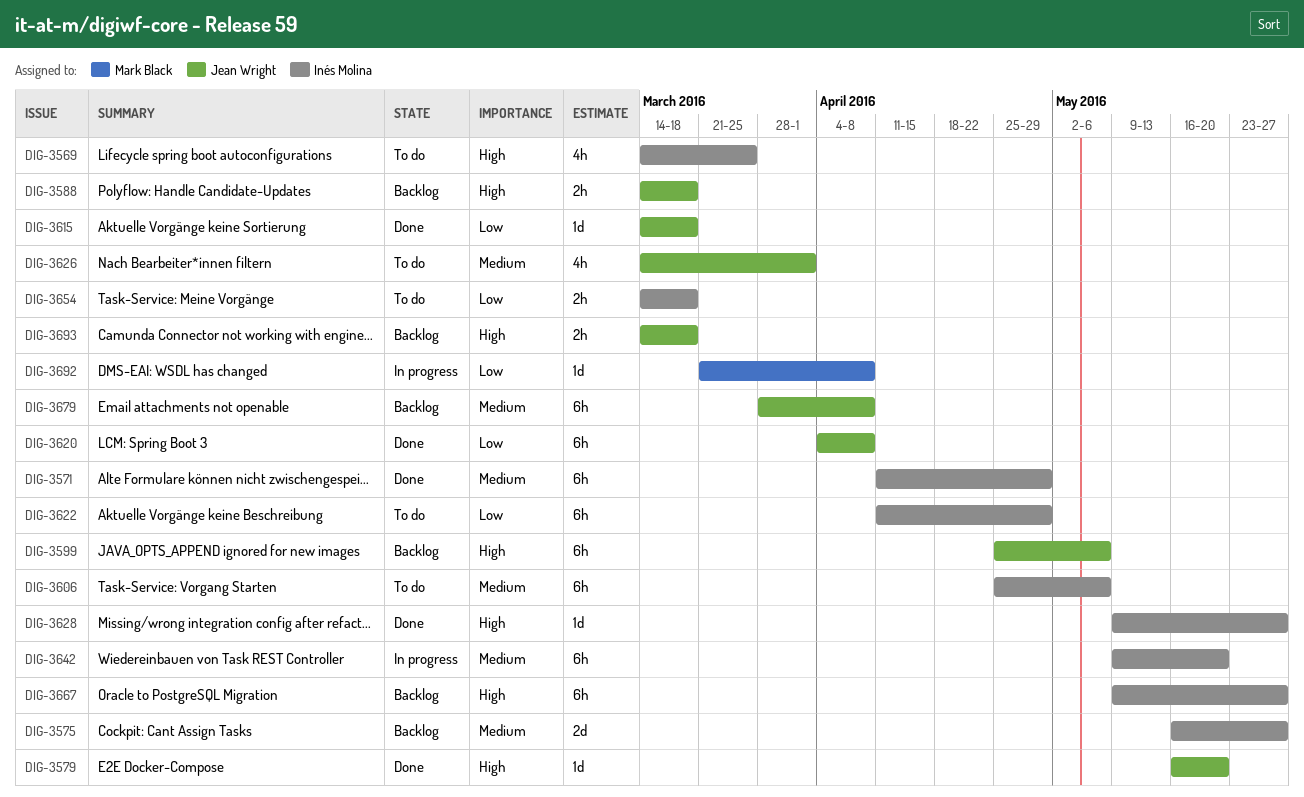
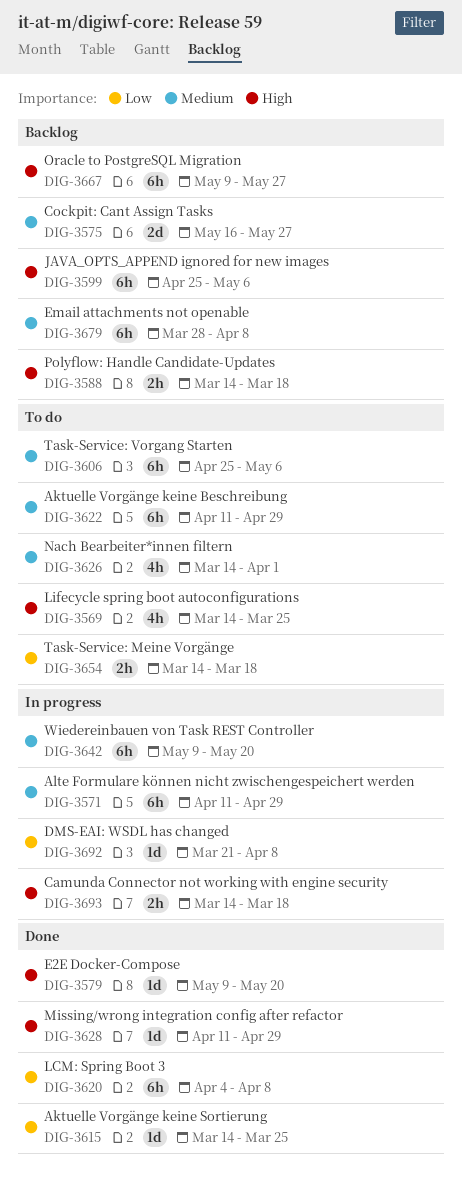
DIG-3571, status: Done -> In progress
DIG-3579, start: May 16 -> May 9
DIG-3615, due: Mar 18 -> Mar 25
DIG-3622, priority: Low -> Medium
DIG-3628, start: May 9 -> Apr 11
DIG-3628, due: May 27 -> Apr 29
DIG-3693, status: Backlog -> In progress

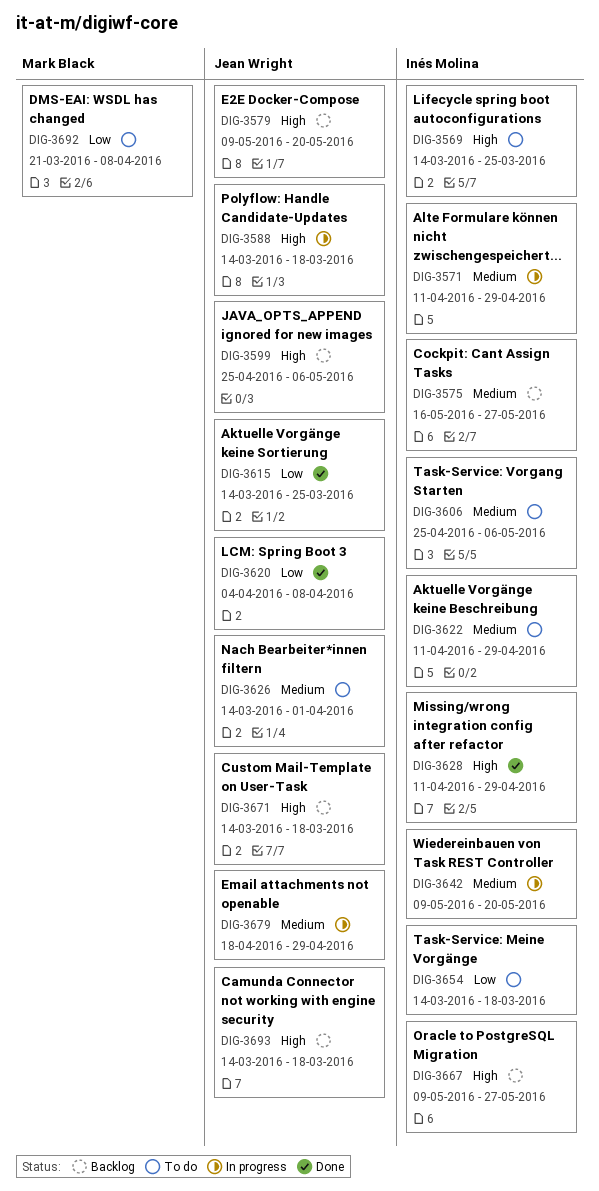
DIG-3579, status: Done -> Backlog
DIG-3588, status: Backlog -> In progress
DIG-3671: none -> present
DIG-3679, status: Backlog -> In progress
DIG-3679, start: Mar 28 -> Apr 18
DIG-3679, due: Apr 8 -> Apr 29
DIG-3692, status: In progress -> To do
DIG-3693, status: In progress -> Backlog

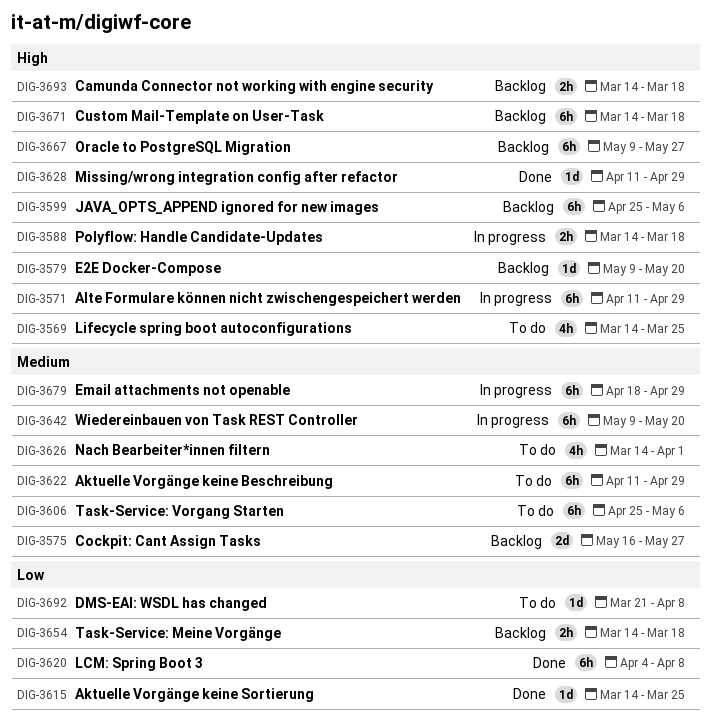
DIG-3571, priority: Medium -> High
DIG-3654, status: To do -> Backlog

